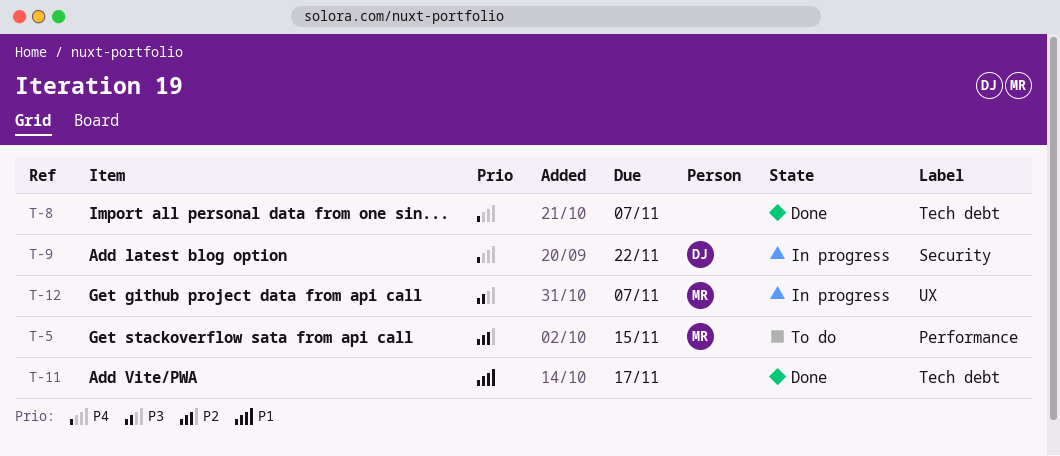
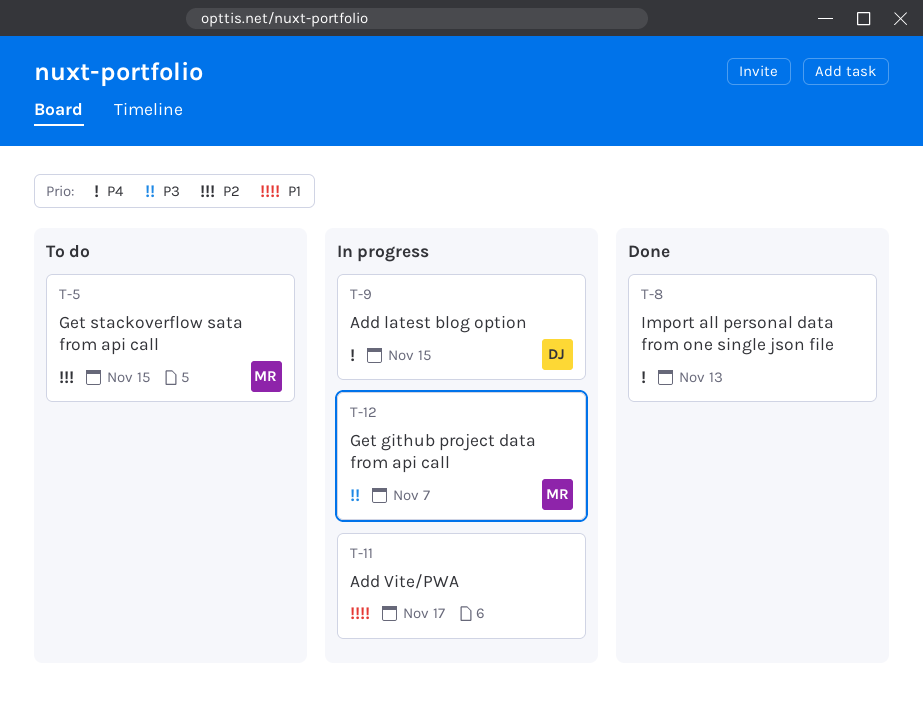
T-8, due: Nov 7 -> Nov 13
T-9, due: Nov 22 -> Nov 15
T-11, status: Done -> In progress

